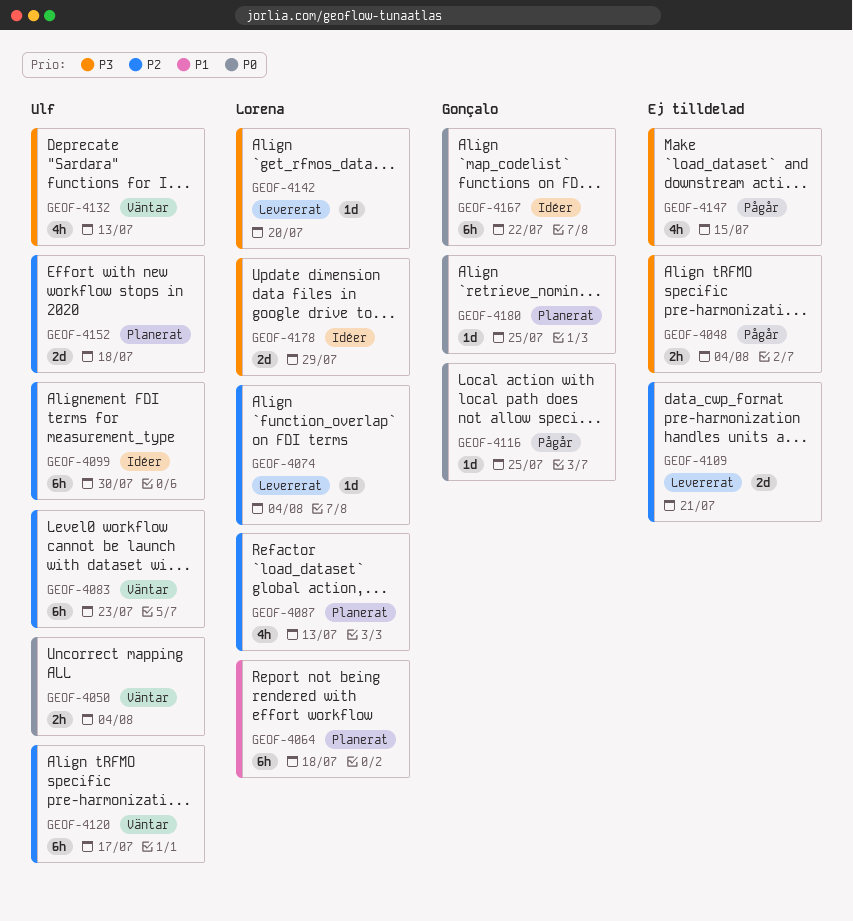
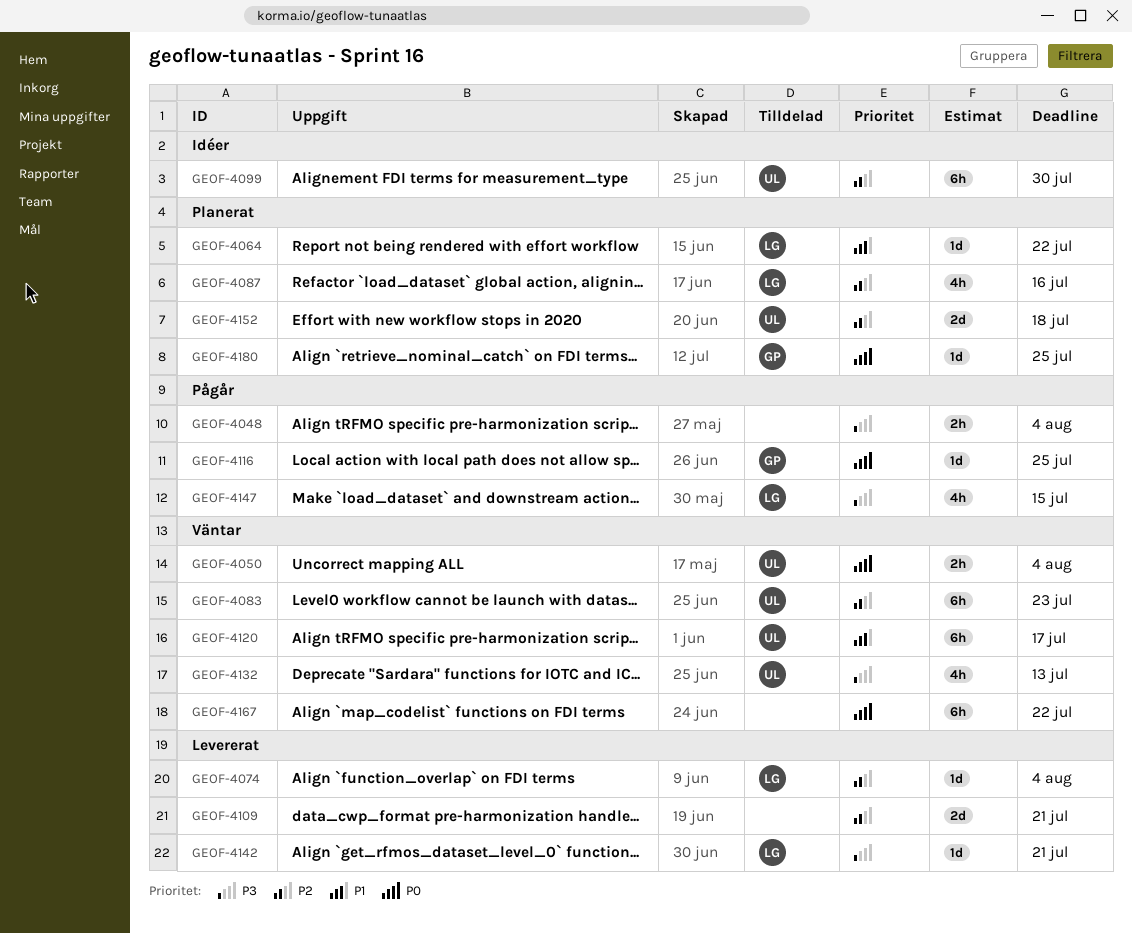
GEOF-4064, estimate: 6h -> 1d
GEOF-4064, due: Jul 18 -> Jul 22
GEOF-4087, due: Jul 13 -> Jul 16
GEOF-4120, priority: P2 -> P1
GEOF-4142, due: Jul 20 -> Jul 21
GEOF-4147, owner: none -> Lorena
GEOF-4167, status: Idéer -> Väntar
GEOF-4167, owner: Gonçalo -> none
GEOF-4178: present -> none

